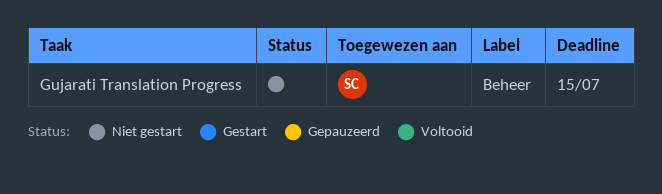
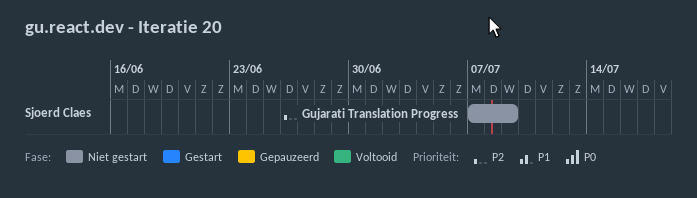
Gujarati Translation Progress, due: Jul 15 -> Jul 9

